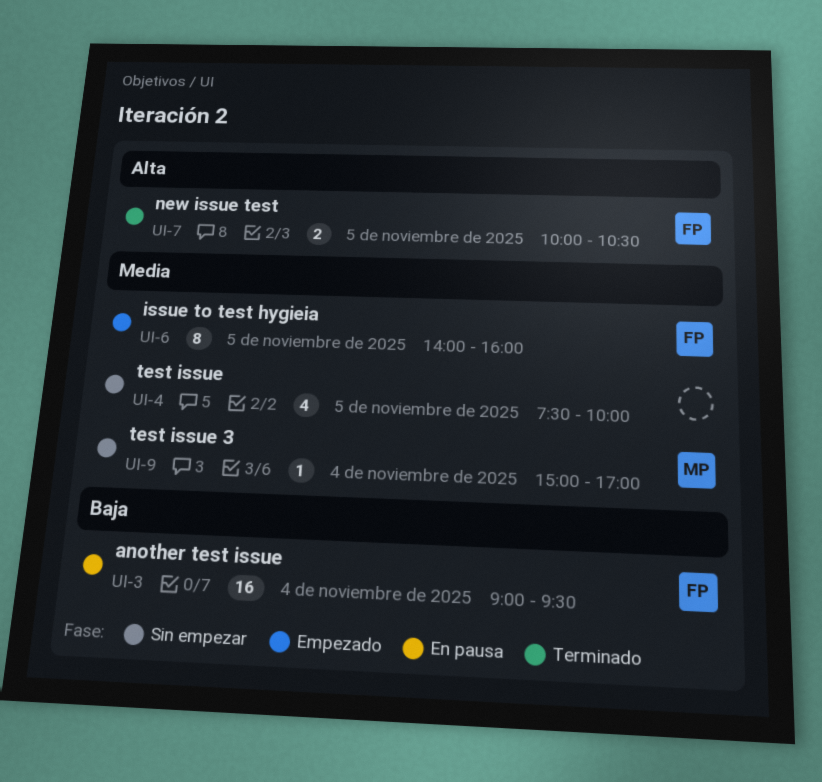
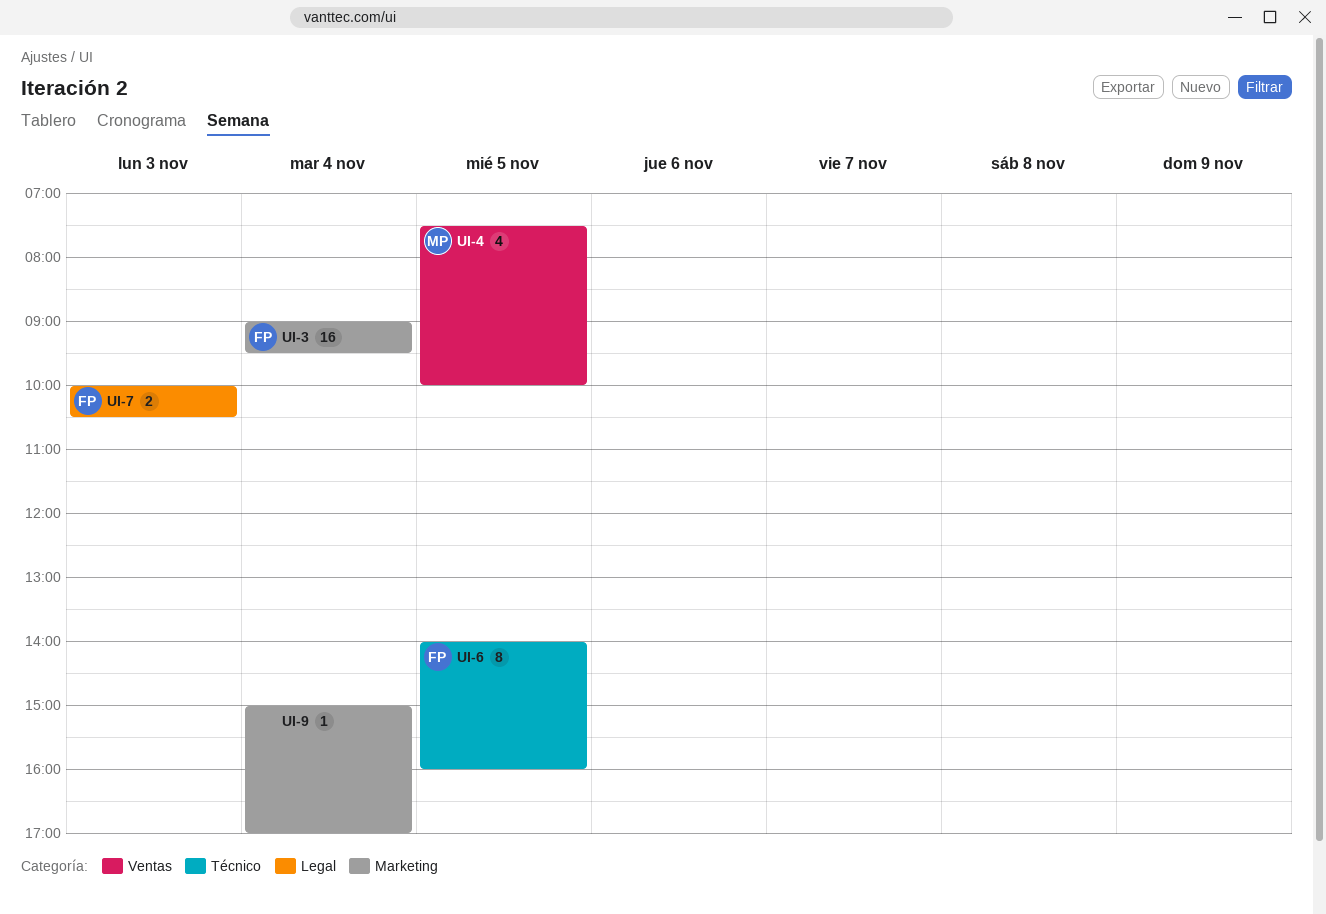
UI-4, owner: none -> MP
UI-7, day: Nov 5 -> Nov 3
UI-9, owner: MP -> none

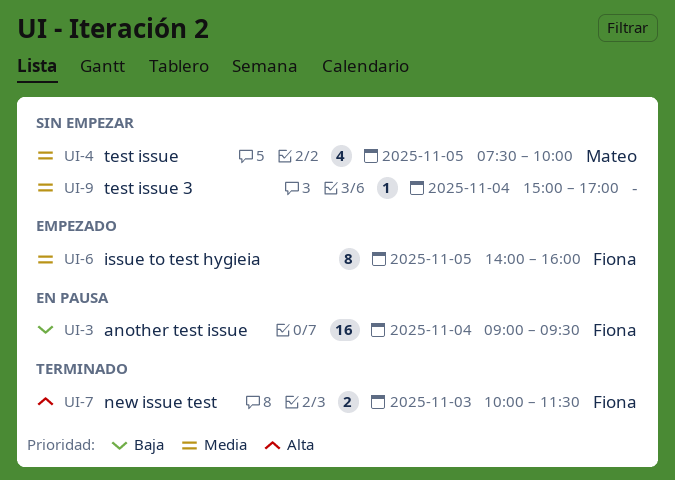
UI-7, ends: 10:30 -> 11:30

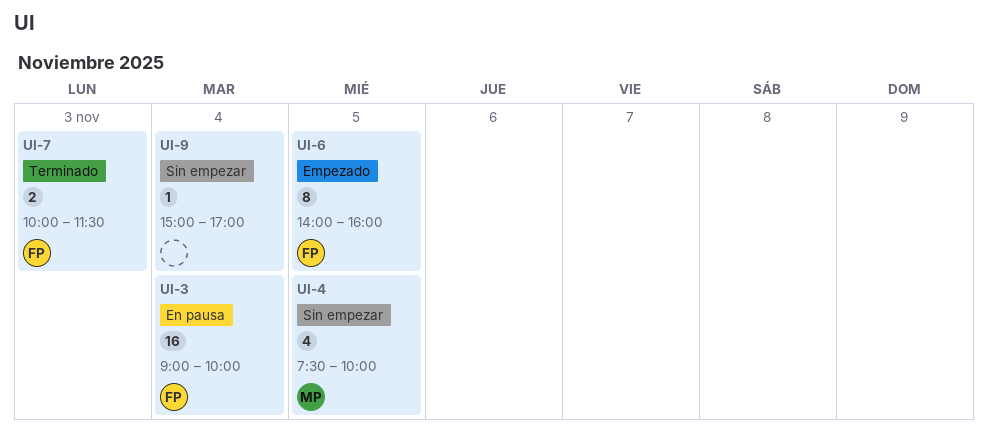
UI-3, ends: 09:30 -> 10:00

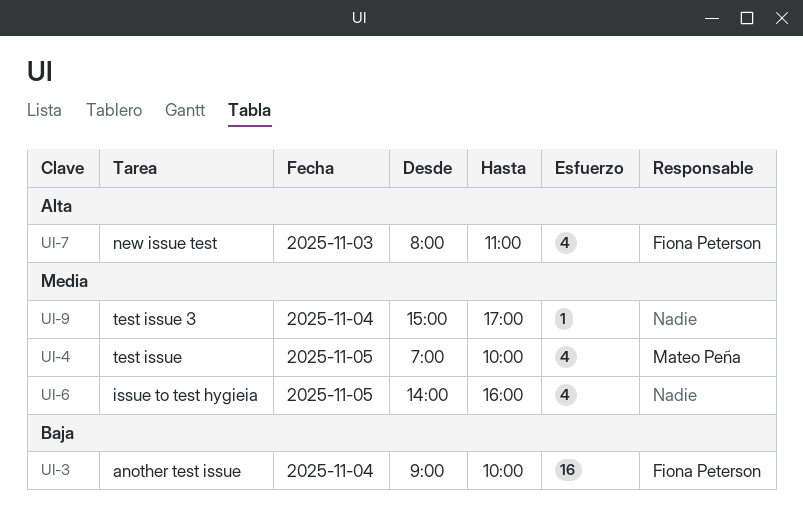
UI-4, begins: 07:30 -> 07:00
UI-6, owner: Fiona Peterson -> none
UI-6, estimate: 8 -> 4
UI-7, estimate: 2 -> 4
UI-7, begins: 10:00 -> 08:00
UI-7, ends: 11:30 -> 11:00

